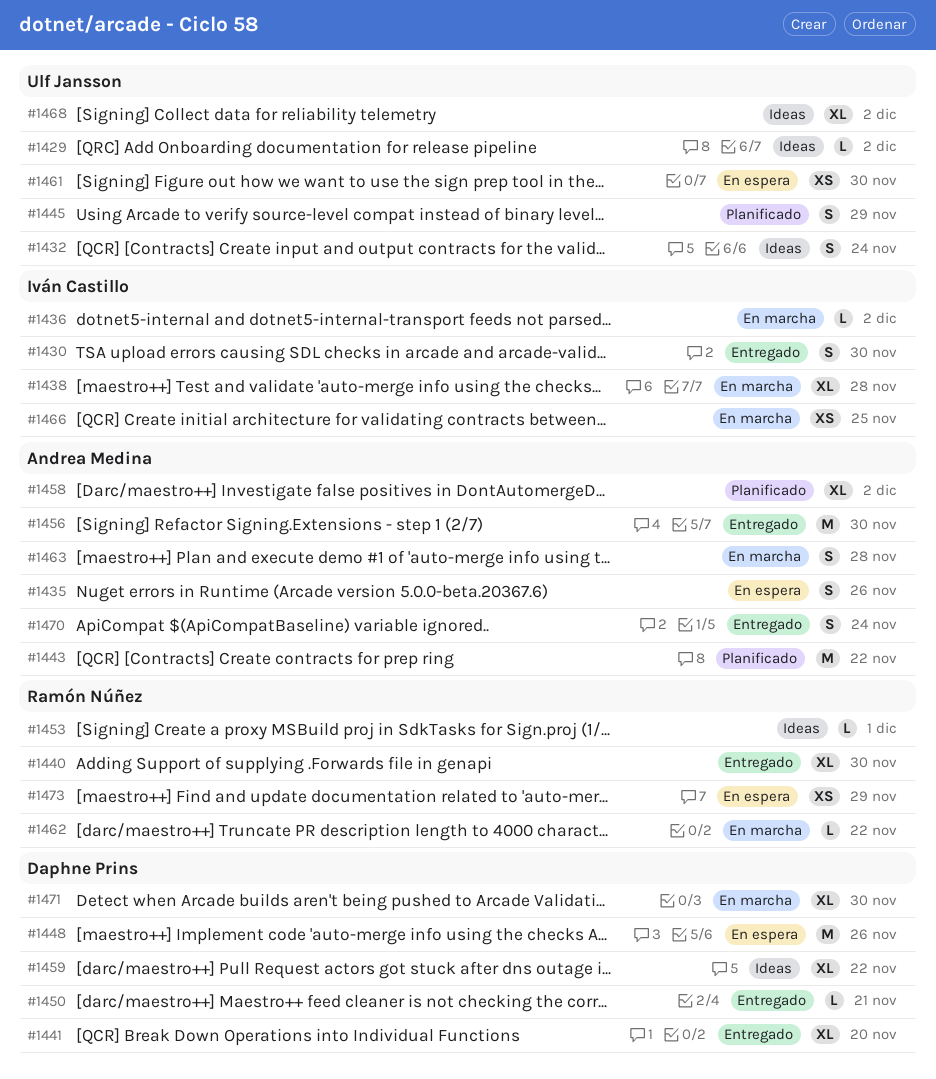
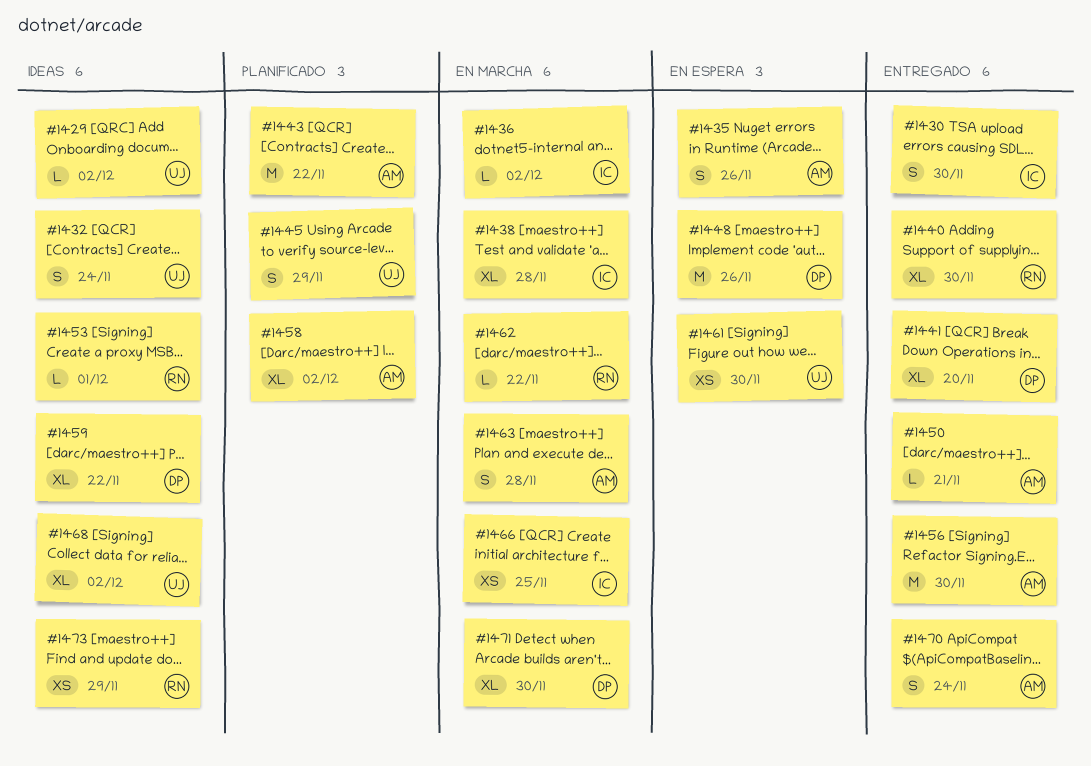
#1450, owner: Daphne Prins -> Andrea Medina
#1473, status: En espera -> Ideas

